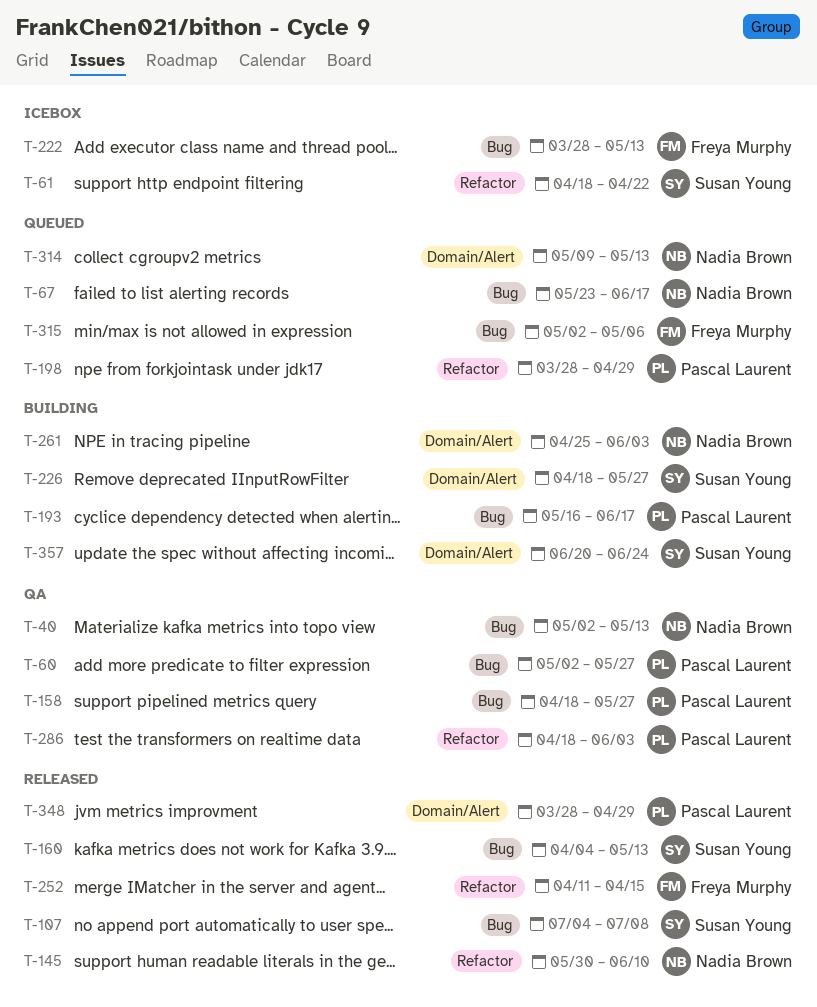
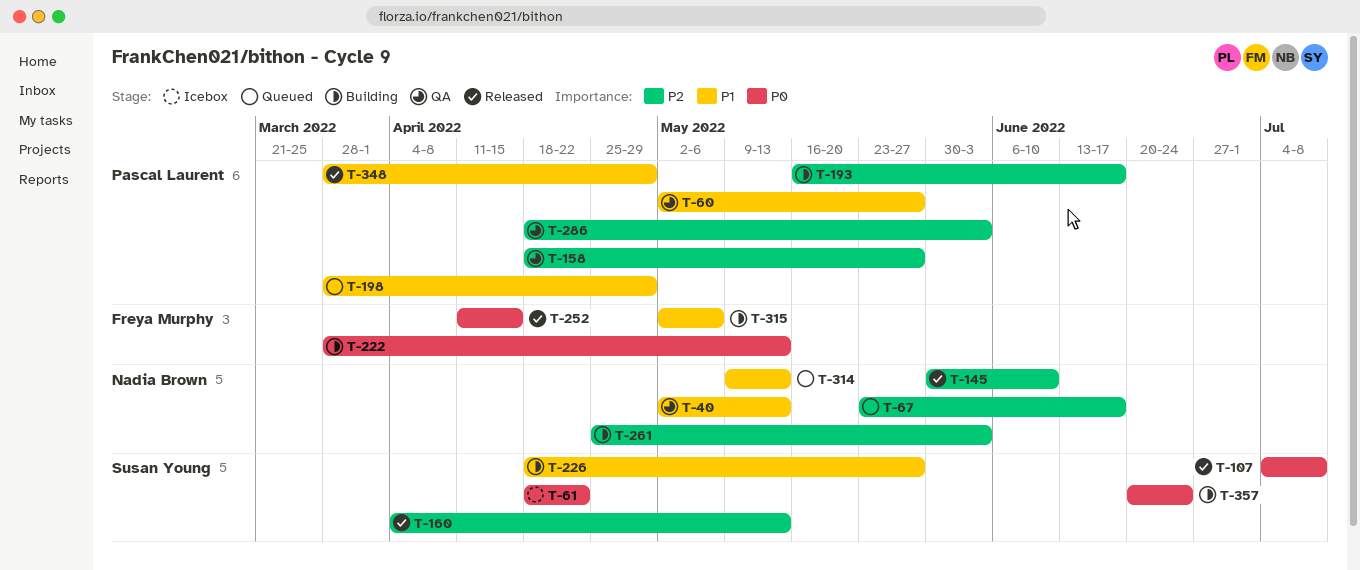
T-222, status: Icebox -> Building
T-315, status: Queued -> Building

